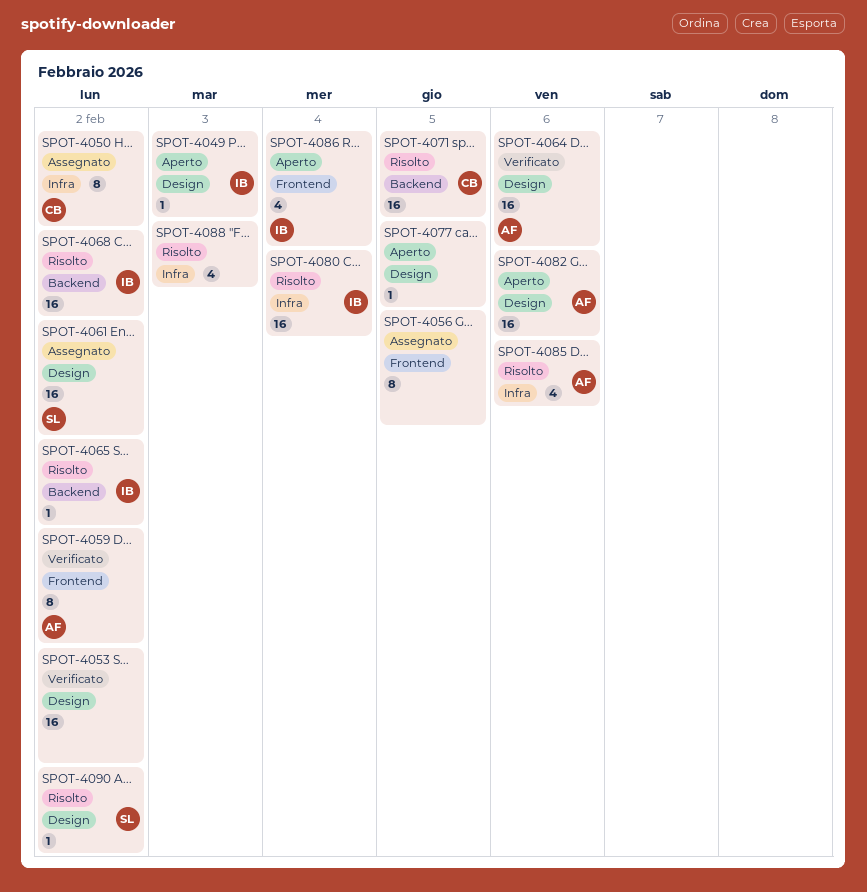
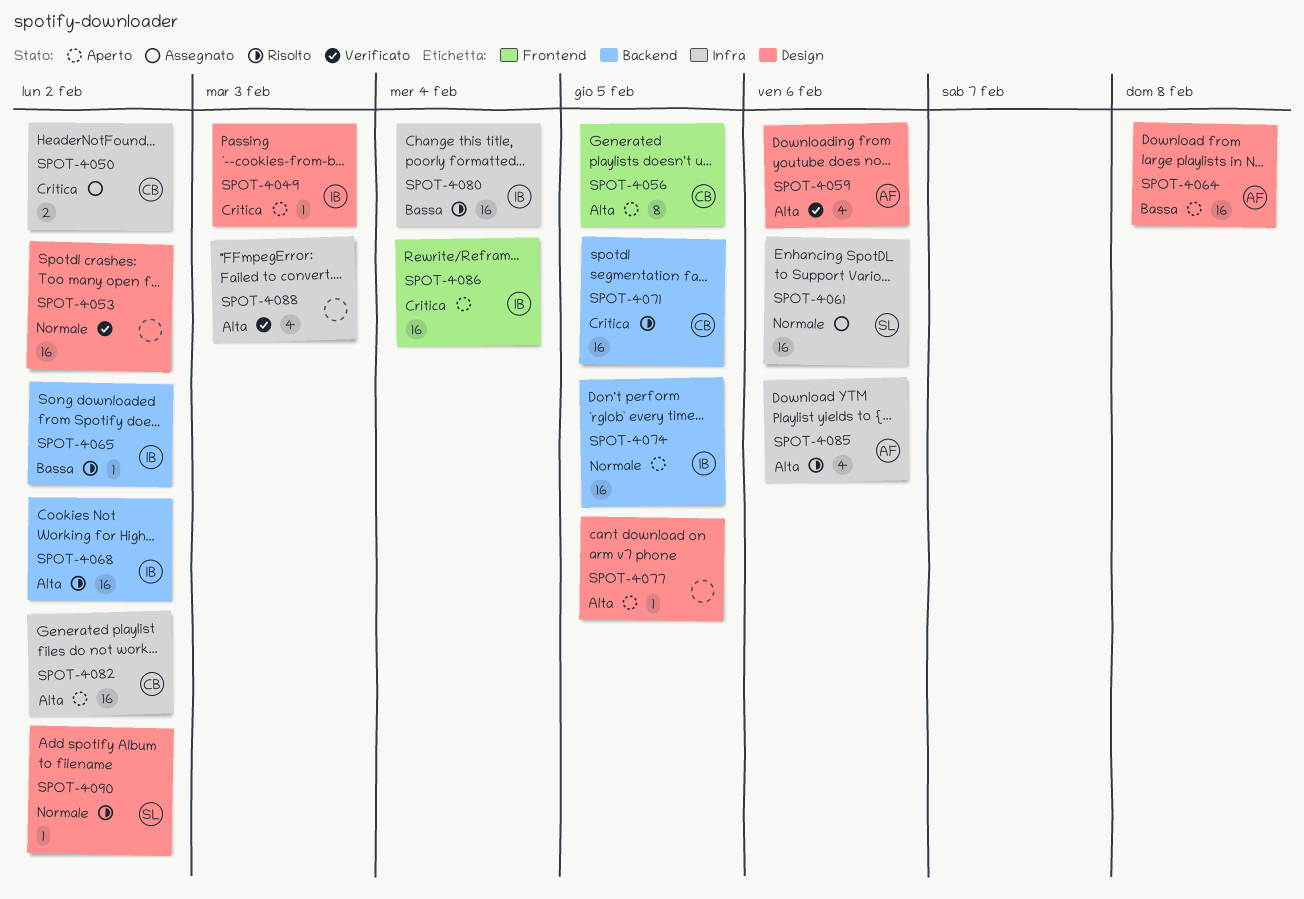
SPOT-4050, estimate: 8 -> 2
SPOT-4056, status: Assegnato -> Aperto
SPOT-4056, owner: none -> CB
SPOT-4059, label: Frontend -> Design
SPOT-4059, estimate: 8 -> 4
SPOT-4059, due: Feb 2 -> Feb 6
SPOT-4061, label: Design -> Infra
SPOT-4061, due: Feb 2 -> Feb 6
SPOT-4064, status: Verificato -> Aperto
SPOT-4064, due: Feb 6 -> Feb 8
SPOT-4074: none -> present
SPOT-4082, owner: AF -> CB
SPOT-4082, label: Design -> Infra
SPOT-4082, due: Feb 6 -> Feb 2
SPOT-4086, estimate: 4 -> 16
SPOT-4088, status: Risolto -> Verificato

